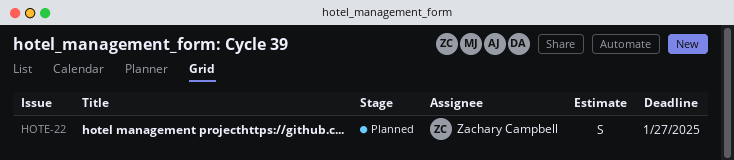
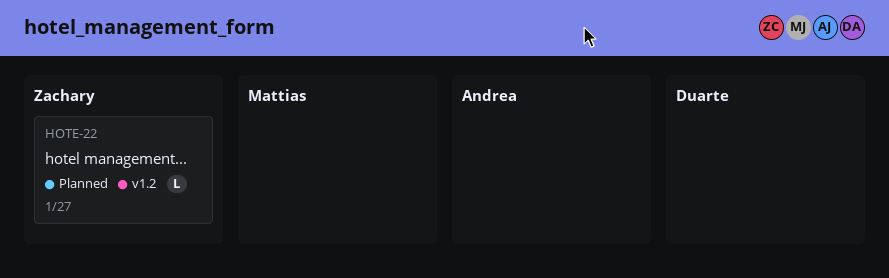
HOTE-22, estimate: S -> L

